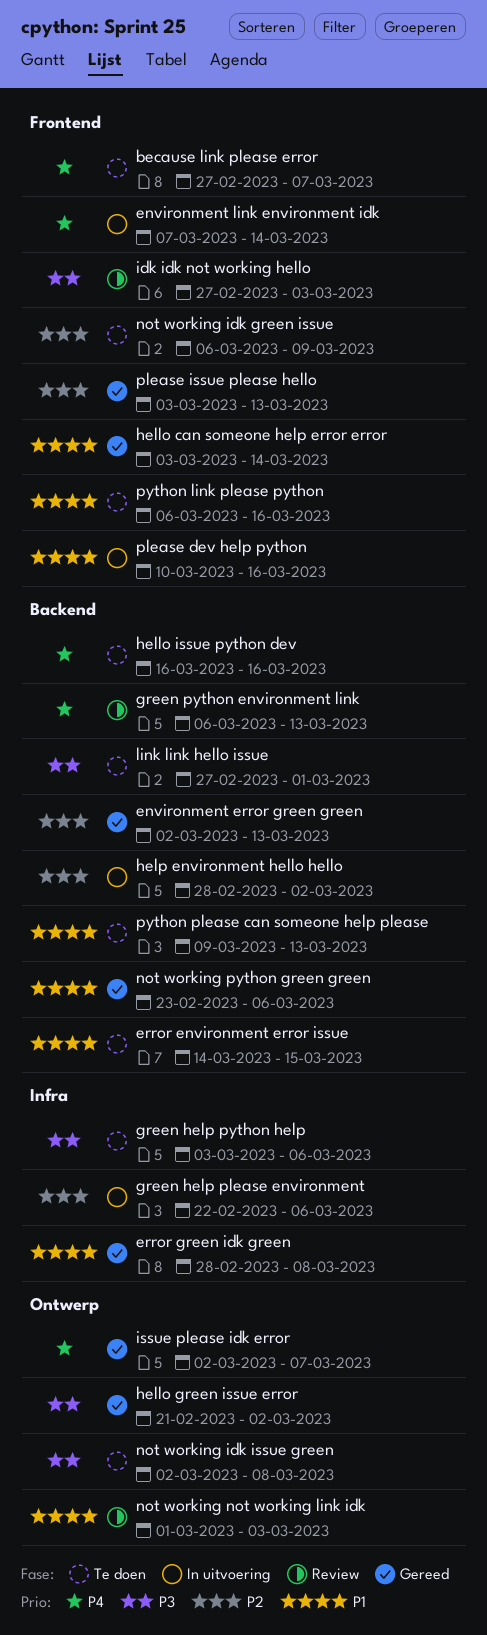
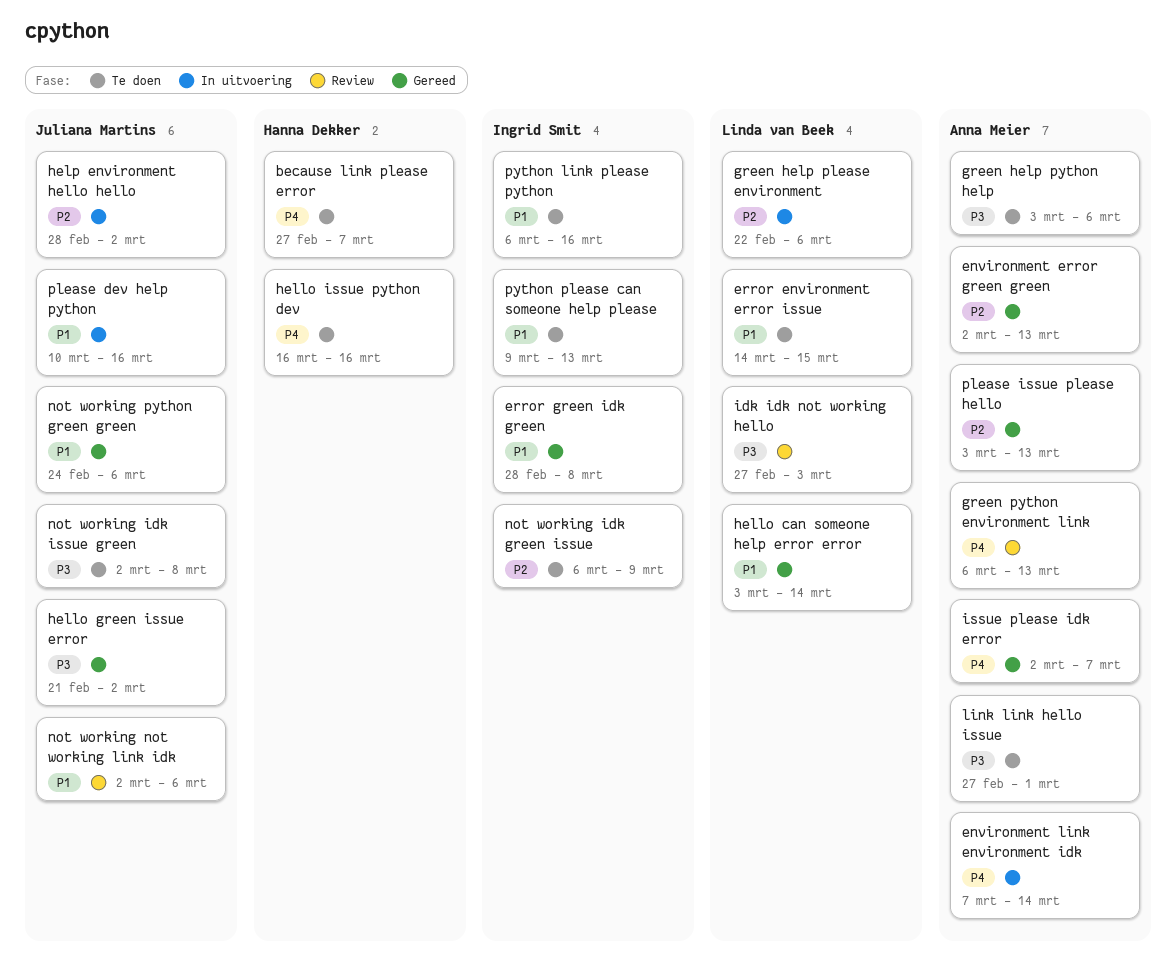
not working not working link idk, start: Mar 1 -> Mar 2
not working not working link idk, due: Mar 3 -> Mar 6
not working python green green, start: Feb 23 -> Feb 24

